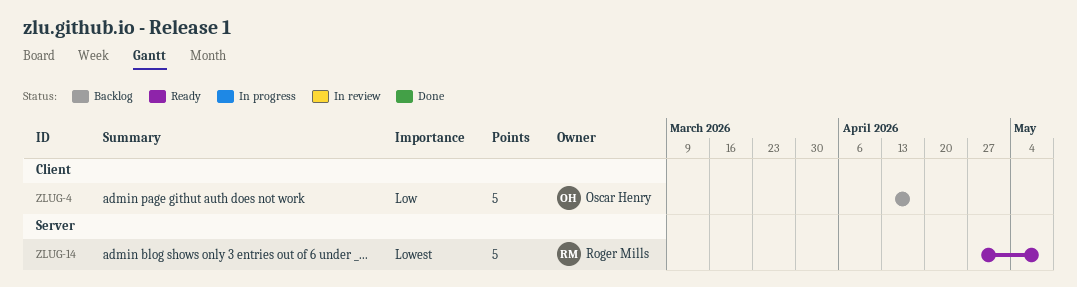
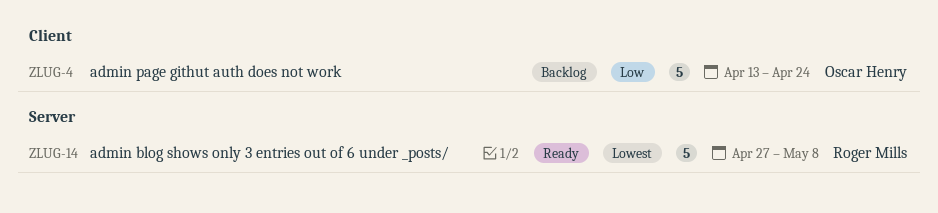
ZLUG-4, due: Apr 17 -> Apr 24

